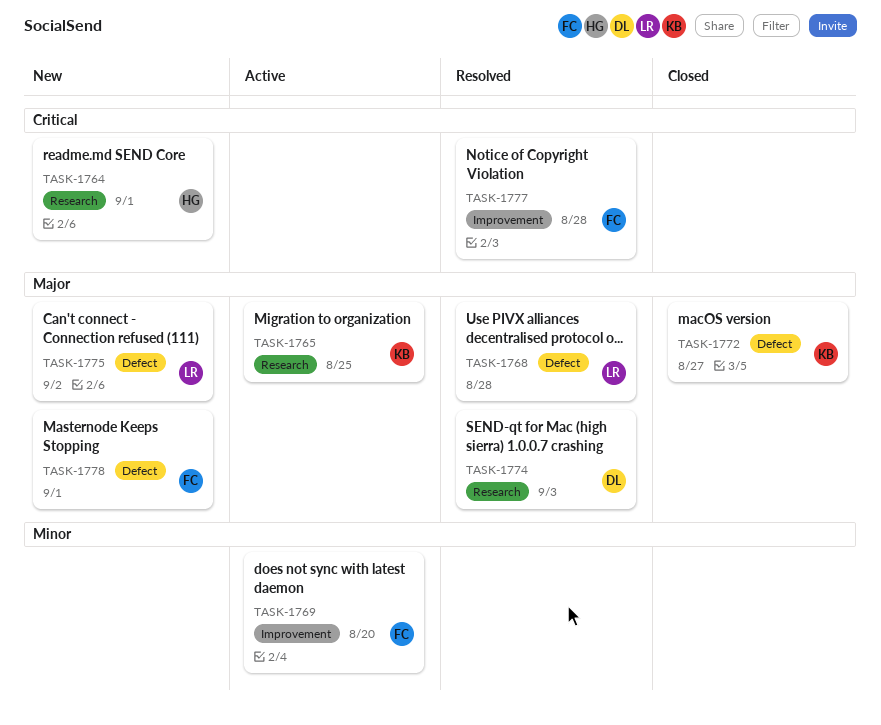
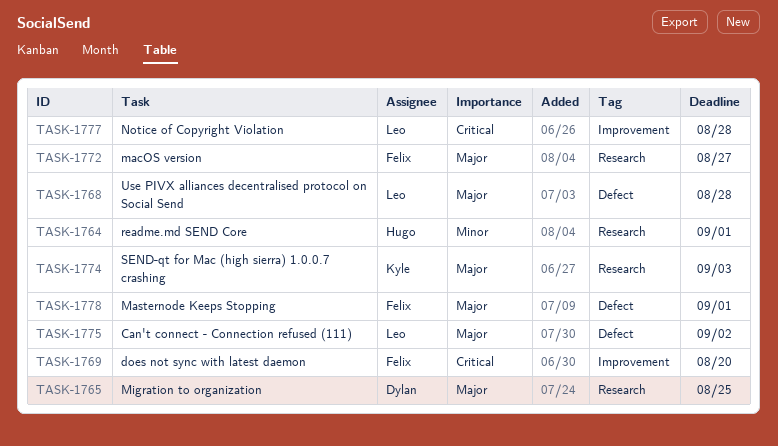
TASK-1764, priority: Critical -> Minor
TASK-1765, owner: Kyle -> Dylan
TASK-1769, priority: Minor -> Critical
TASK-1772, owner: Kyle -> Felix
TASK-1772, label: Defect -> Research
TASK-1774, owner: Dylan -> Kyle
TASK-1777, owner: Felix -> Leo

